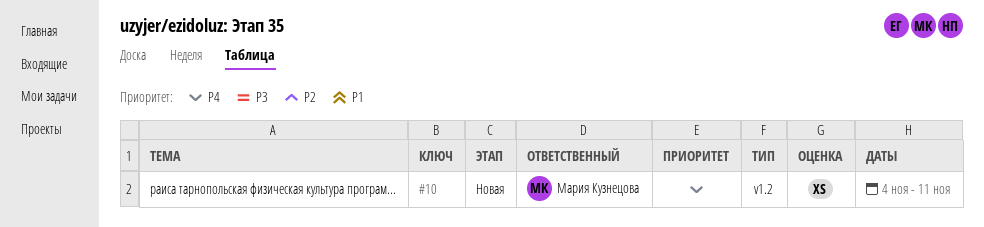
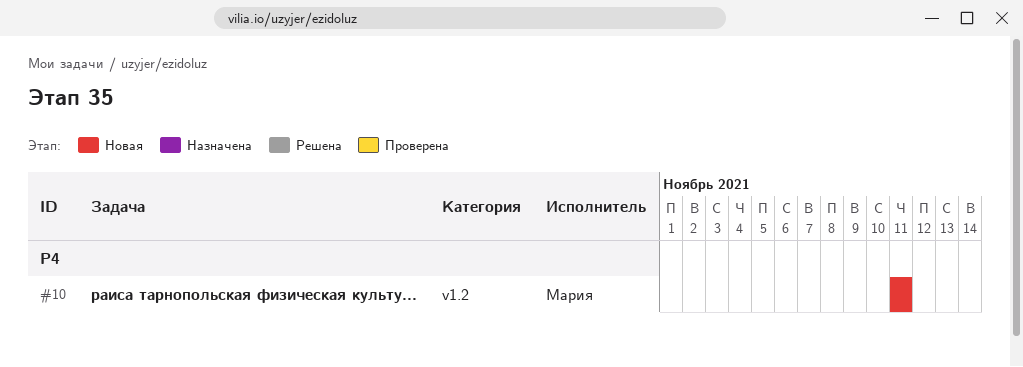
#10, start: Nov 4 -> Nov 11

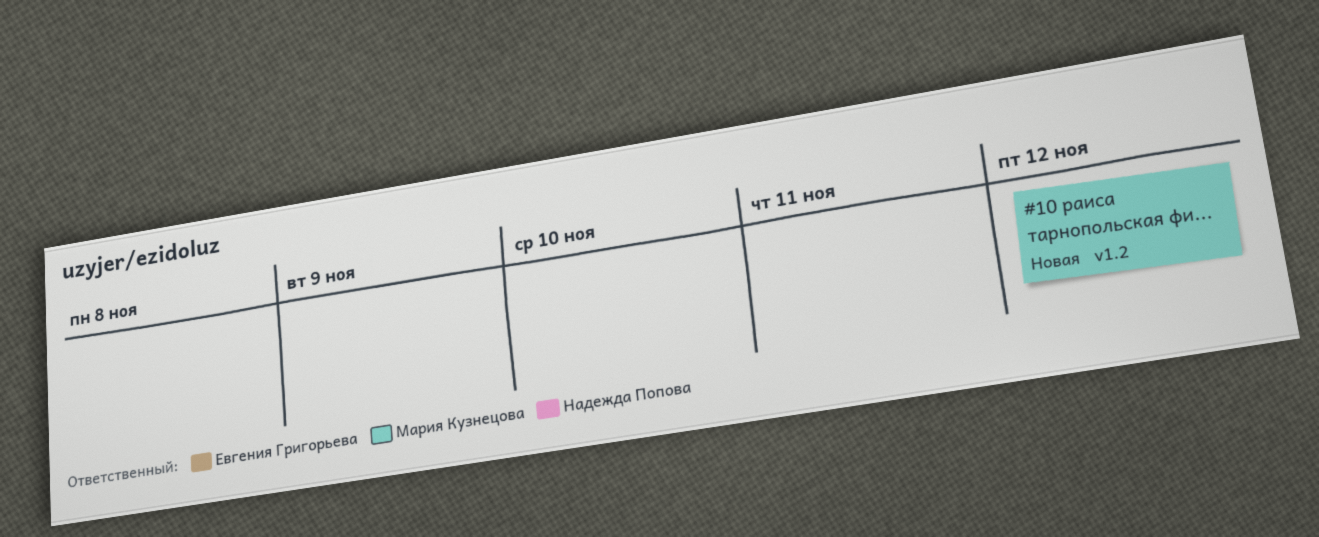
#10, due: Nov 11 -> Nov 12

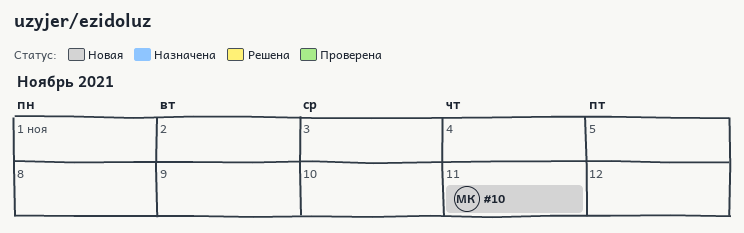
#10, due: Nov 12 -> Nov 11

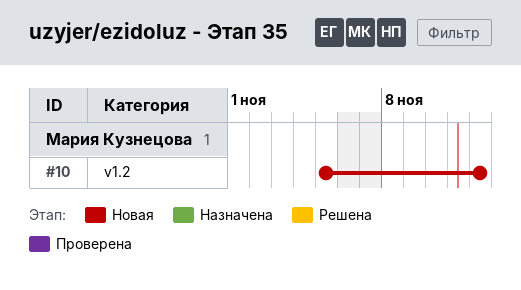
#10, start: Nov 11 -> Nov 5
#10, due: Nov 11 -> Nov 12

